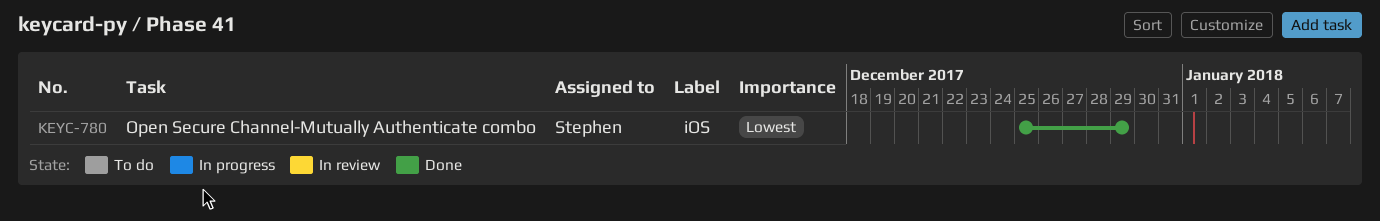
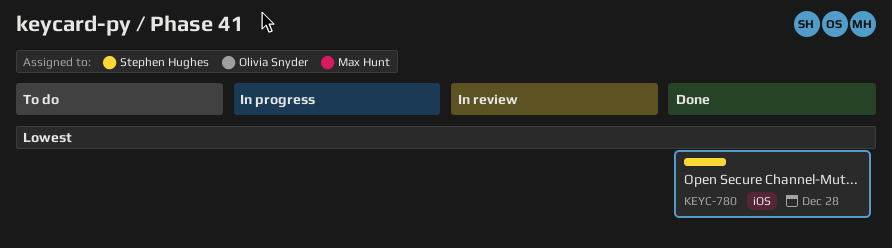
KEYC-780, due: Dec 29 -> Dec 28

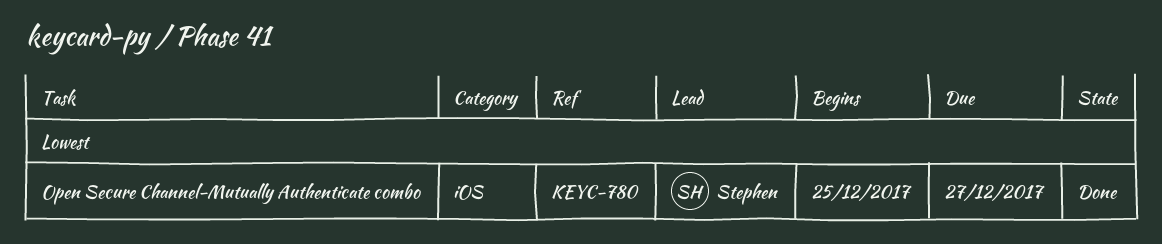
KEYC-780, due: Dec 28 -> Dec 27

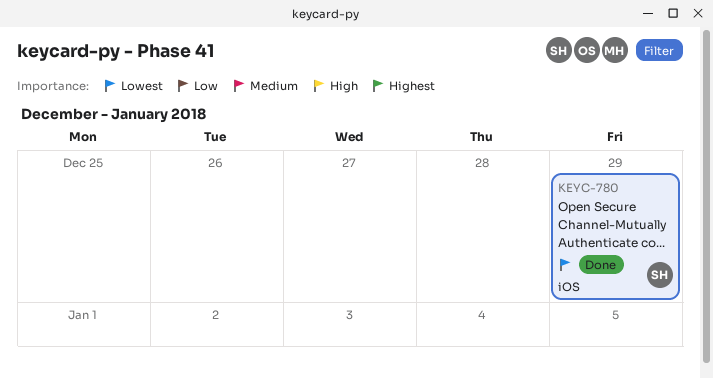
KEYC-780, due: Dec 27 -> Dec 29

